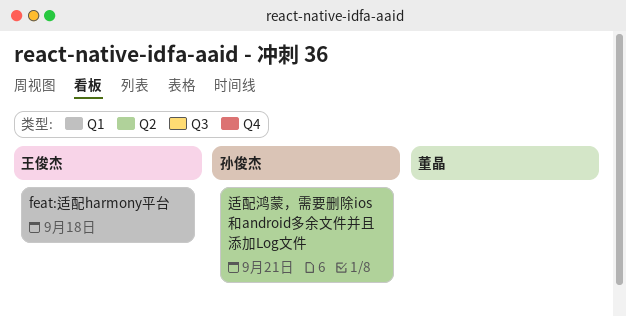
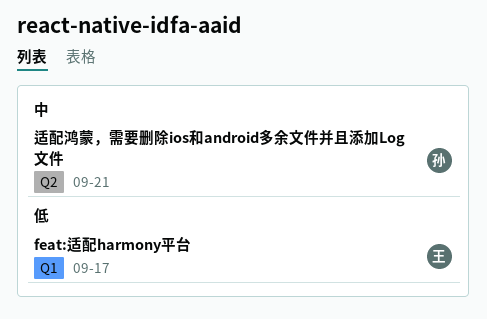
feat:适配harmony平台, due: Sep 18 -> Sep 17

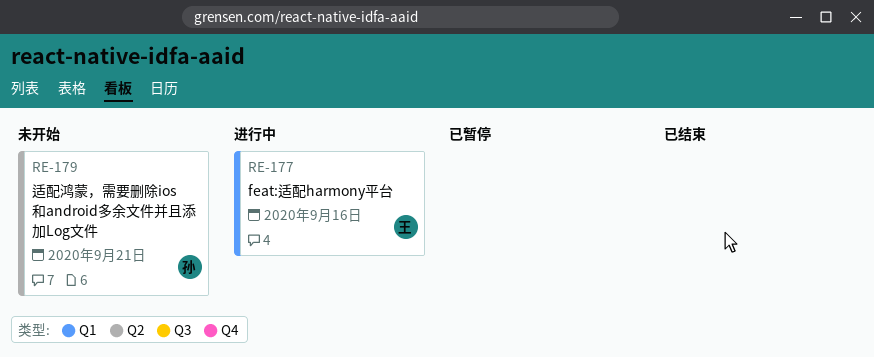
feat:适配harmony平台, due: Sep 17 -> Sep 16

